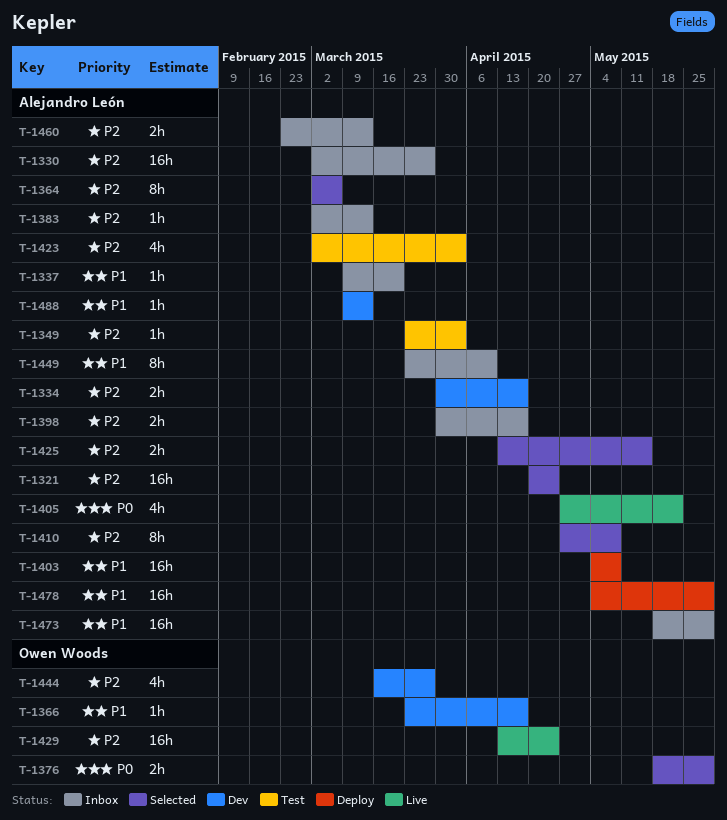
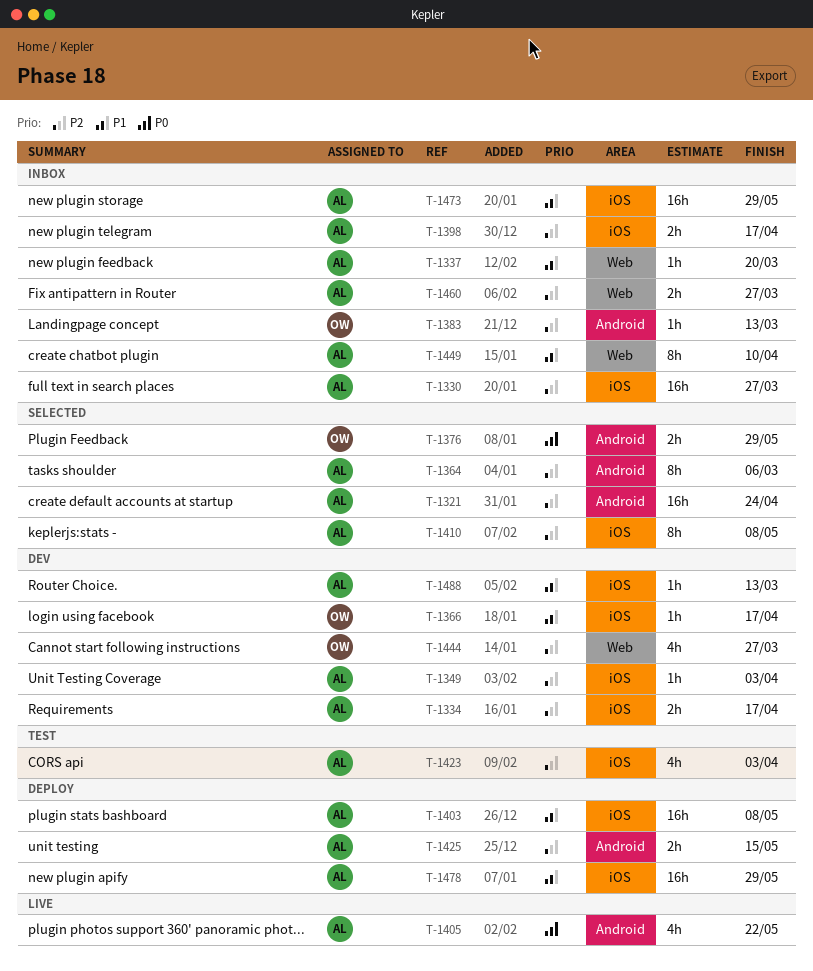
T-1349, status: Test -> Dev
T-1383, owner: Alejandro León -> Owen Woods
T-1425, status: Selected -> Deploy
T-1429: present -> none
T-1460, due: Mar 13 -> Mar 27

